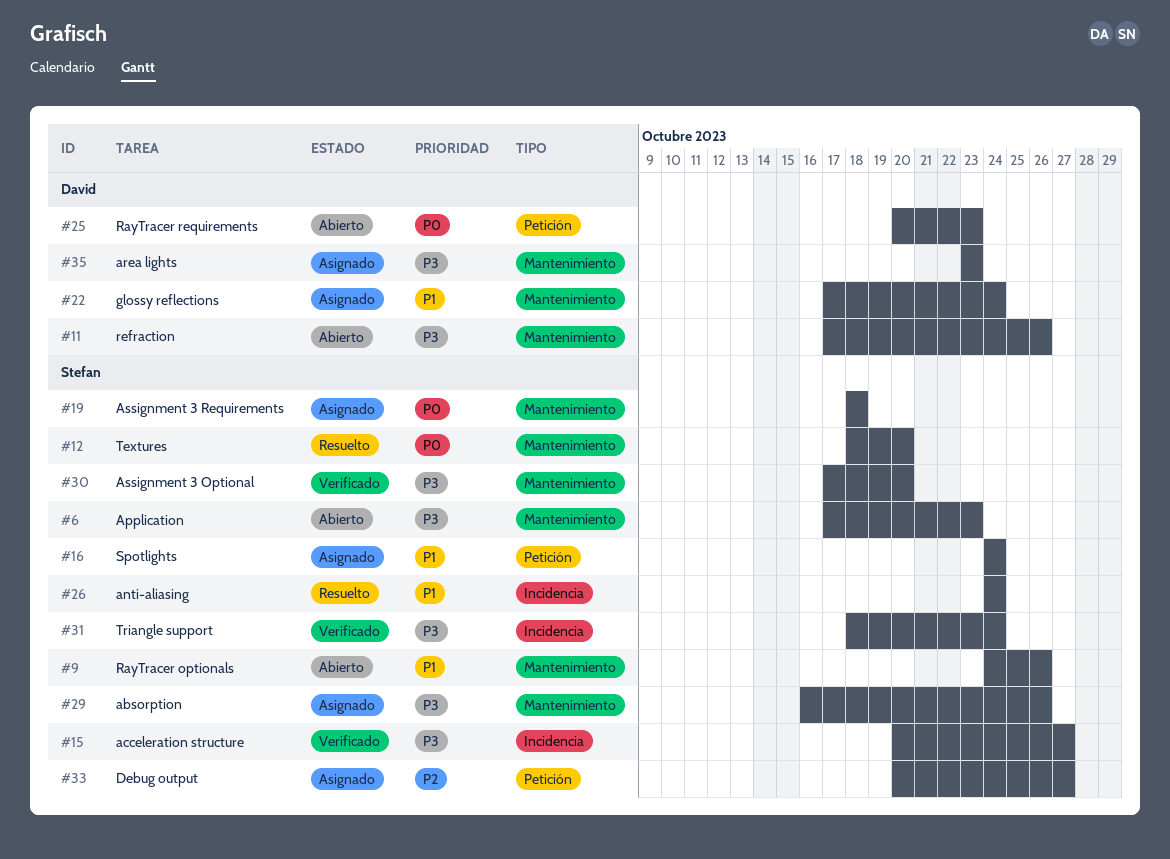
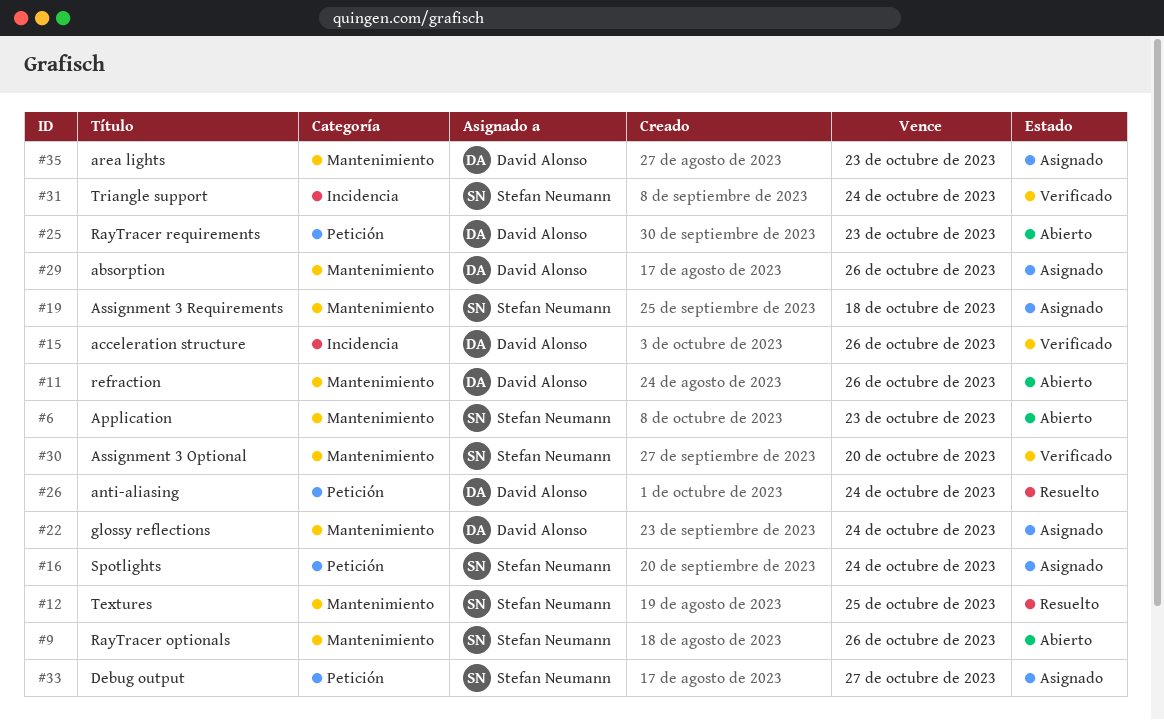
#12, due: Oct 20 -> Oct 25
#15, owner: Stefan Neumann -> David Alonso
#15, due: Oct 27 -> Oct 26
#26, owner: Stefan Neumann -> David Alonso
#26, label: Incidencia -> Petición
#29, owner: Stefan Neumann -> David Alonso

